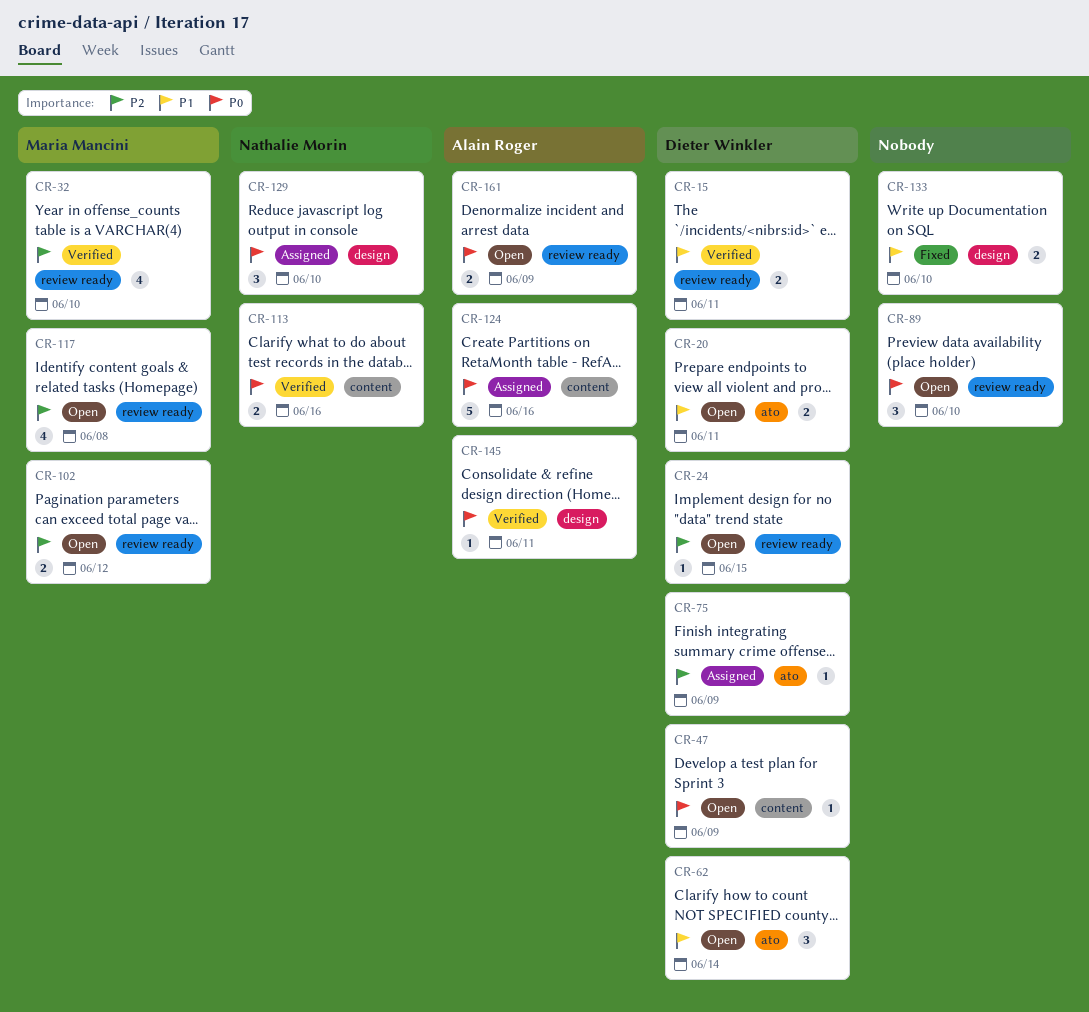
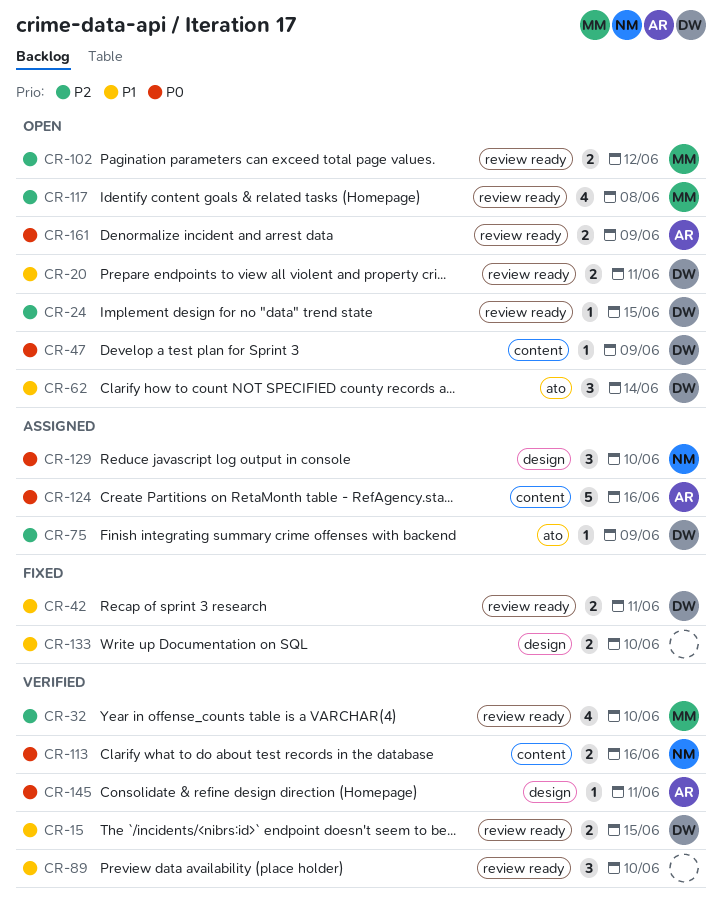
CR-15, due: Jun 11 -> Jun 15
CR-20, label: ato -> review ready
CR-42: none -> present
CR-89, status: Open -> Verified
CR-89, priority: P0 -> P1

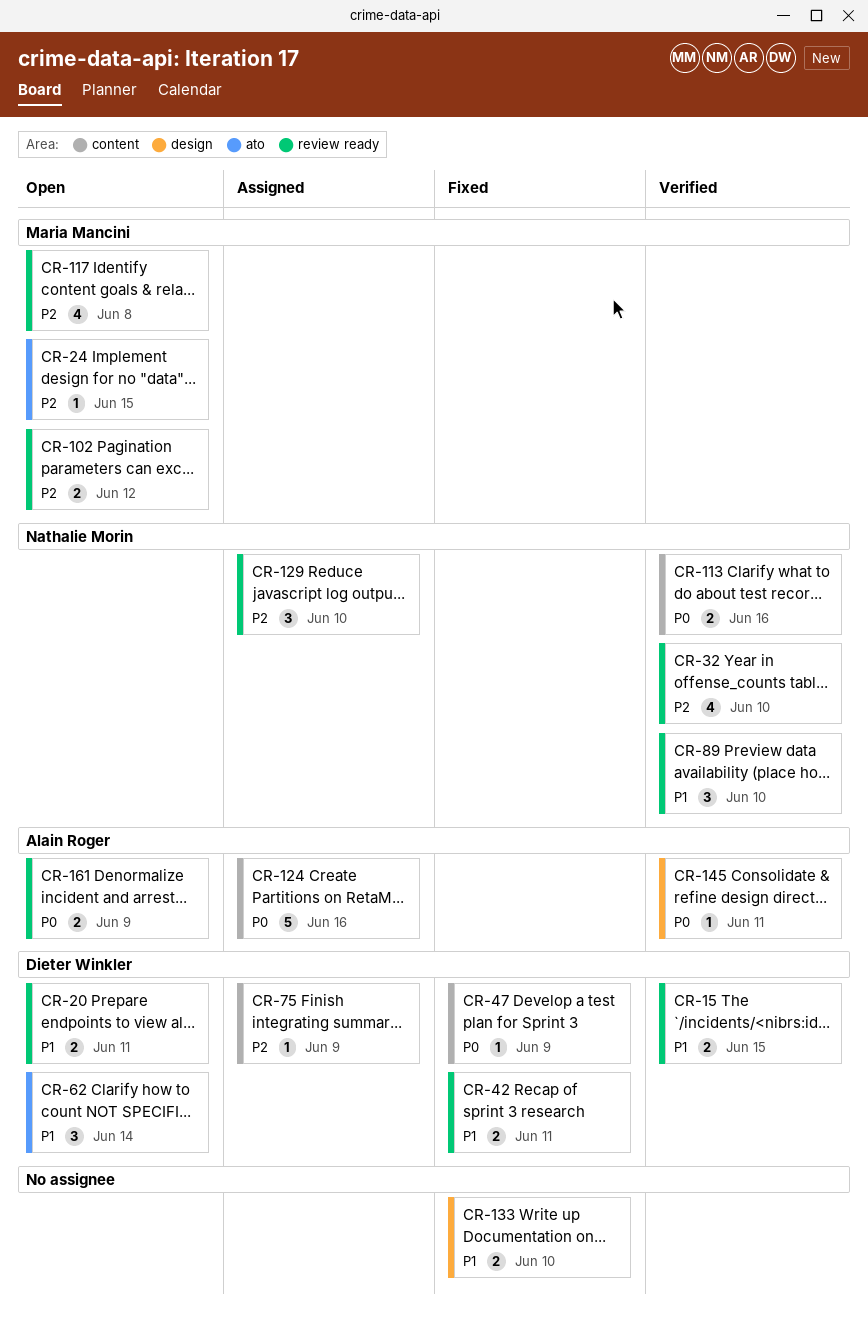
CR-24, owner: Dieter Winkler -> Maria Mancini
CR-24, label: review ready -> ato
CR-32, owner: Maria Mancini -> Nathalie Morin
CR-47, status: Open -> Fixed
CR-75, label: ato -> content
CR-89, owner: none -> Nathalie Morin
CR-129, priority: P0 -> P2
CR-129, label: design -> review ready

